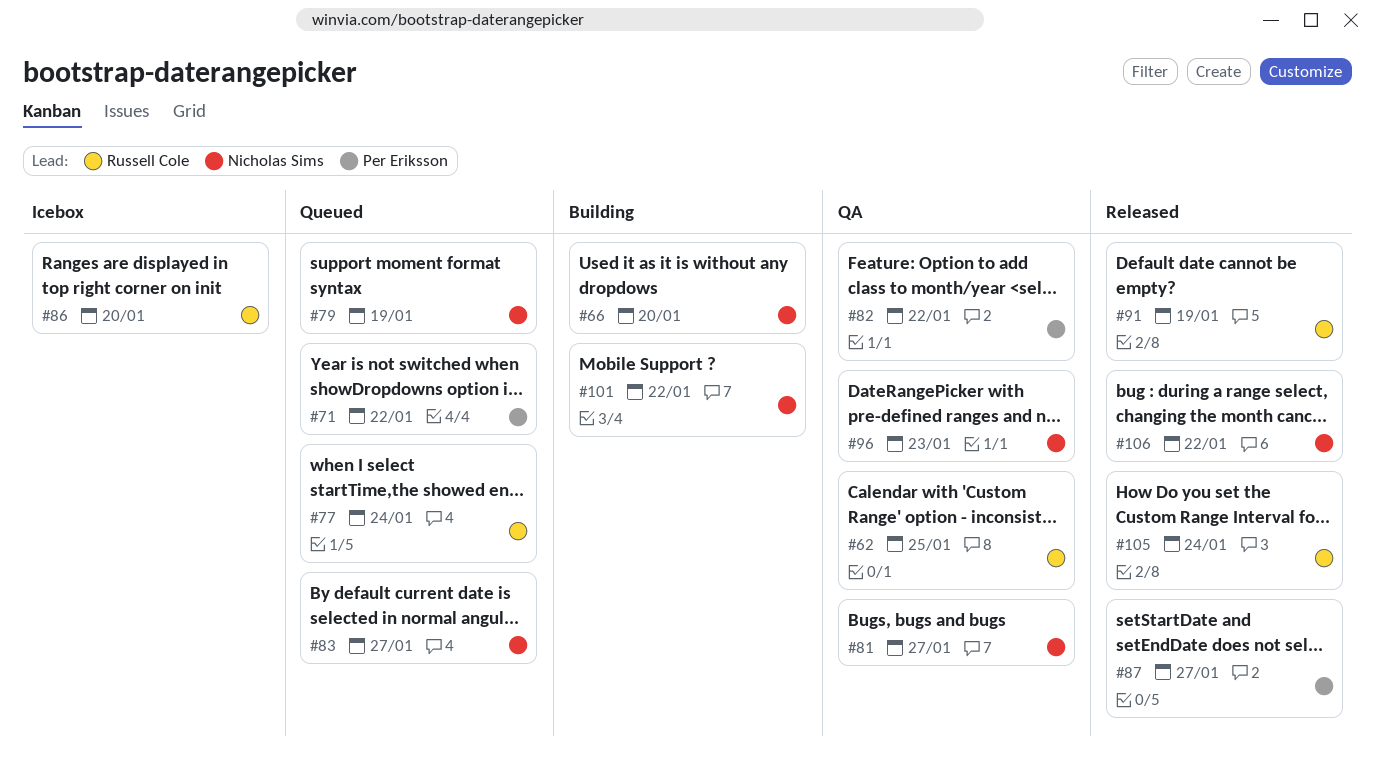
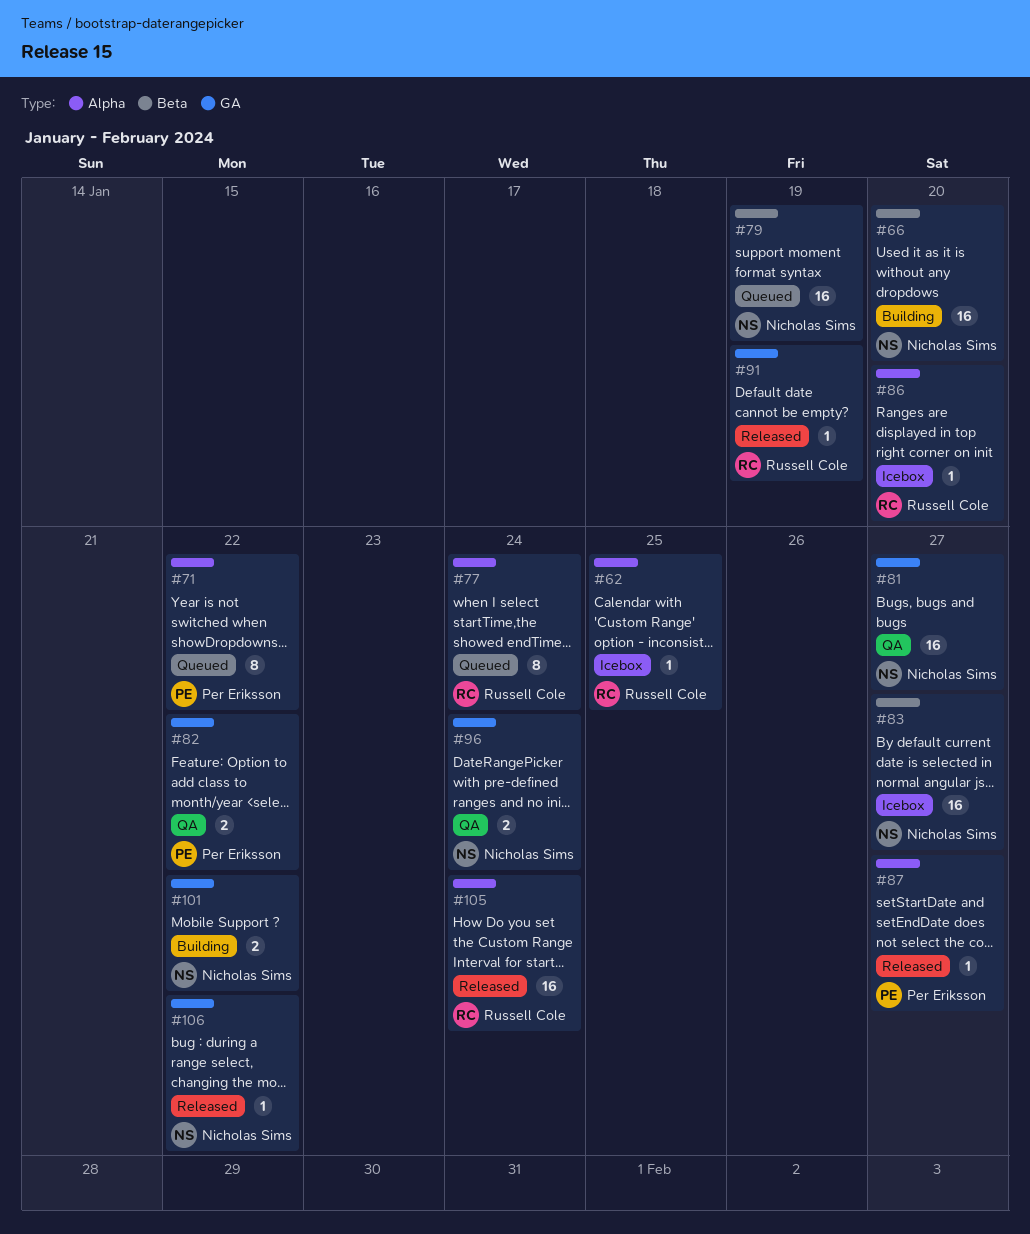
#62, status: QA -> Icebox
#83, status: Queued -> Icebox
#96, due: Jan 23 -> Jan 24

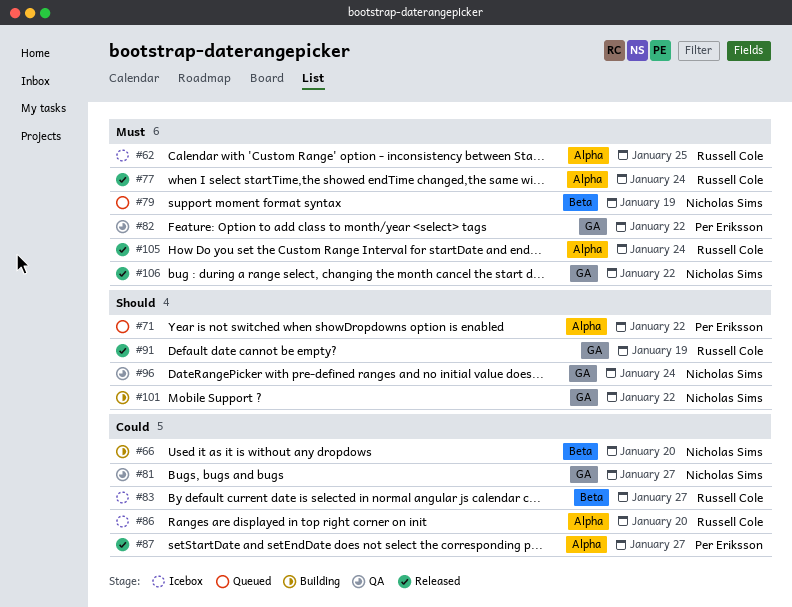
#77, status: Queued -> Released
#83, owner: Nicholas Sims -> Russell Cole

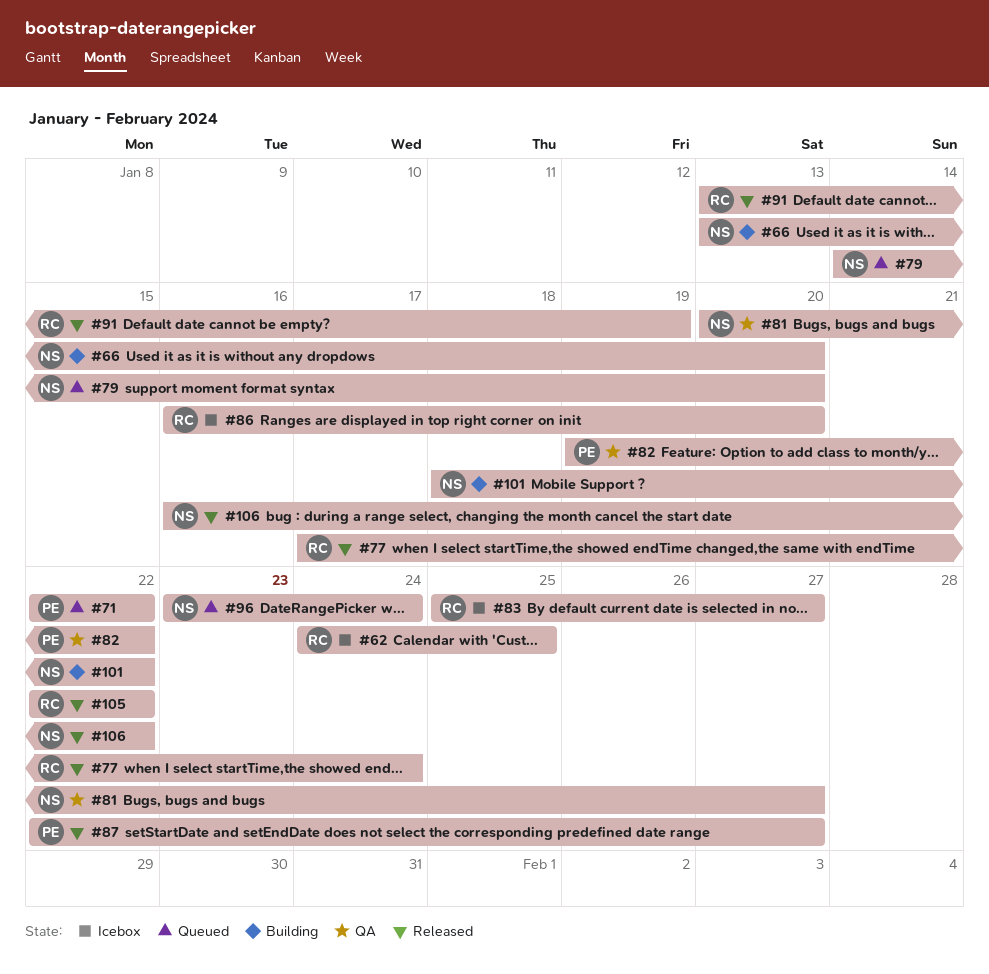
#79, due: Jan 19 -> Jan 20
#96, status: QA -> Queued
#105, due: Jan 24 -> Jan 22

